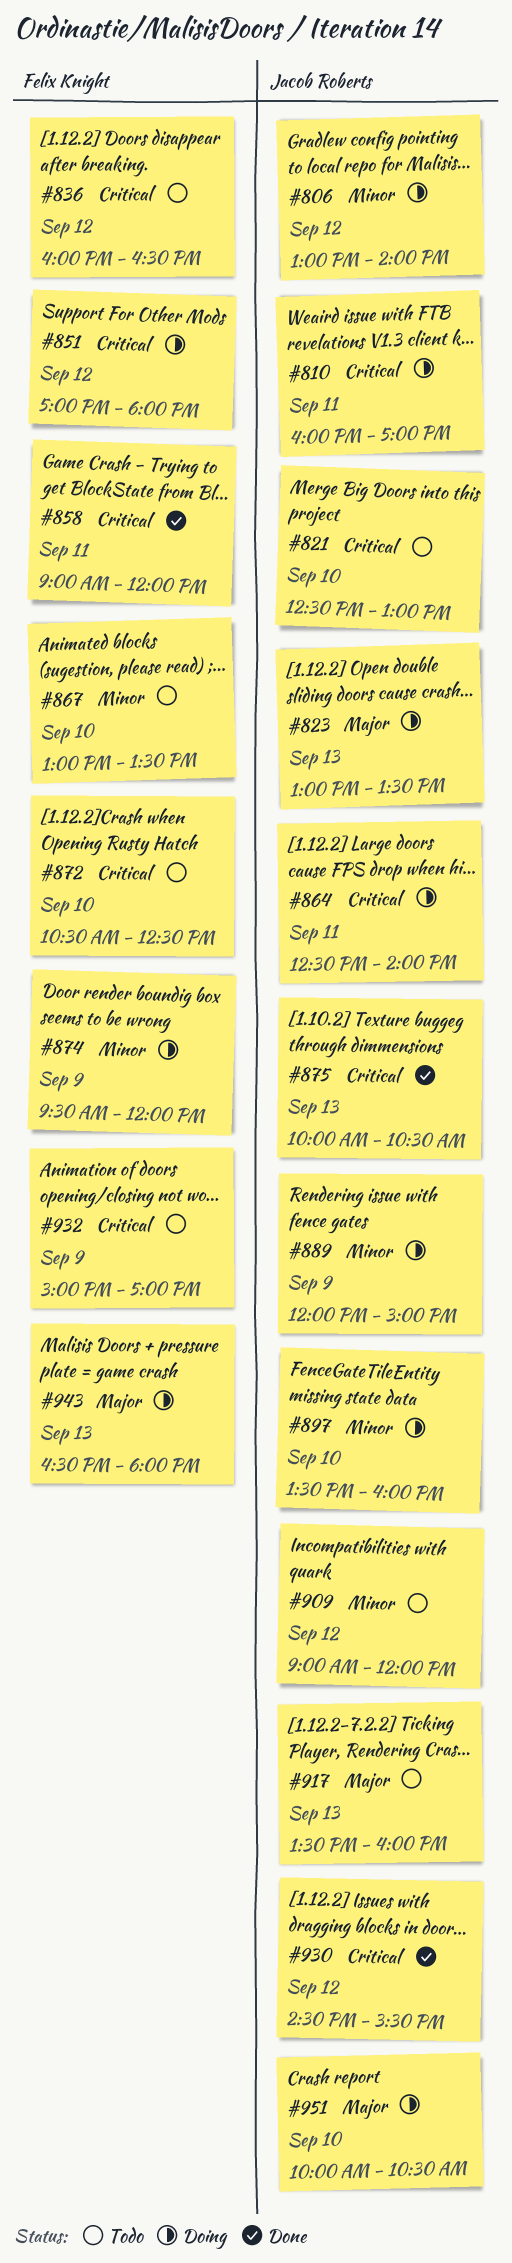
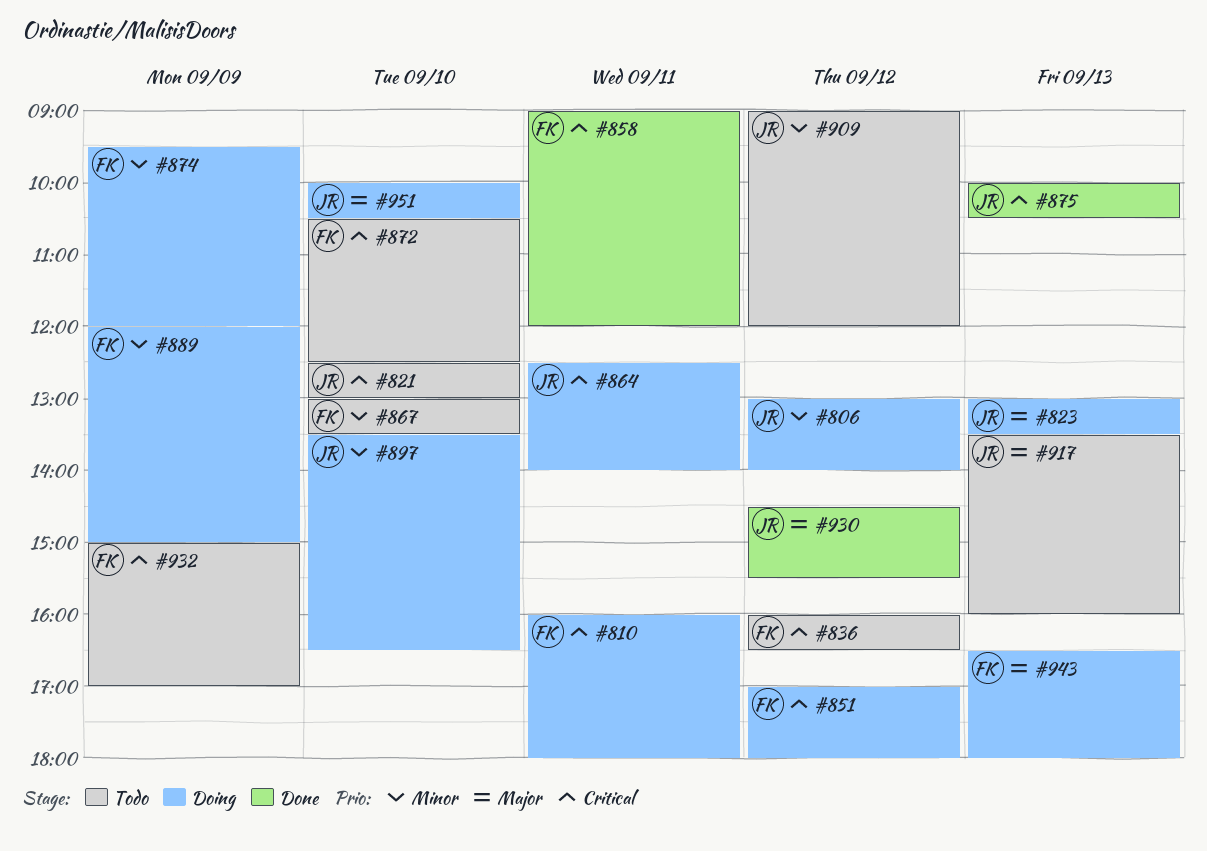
#810, owner: Jacob Roberts -> Felix Knight
#810, ends: 17:00 -> 18:00
#889, owner: Jacob Roberts -> Felix Knight
#897, ends: 16:00 -> 16:30
#930, priority: Critical -> Major

